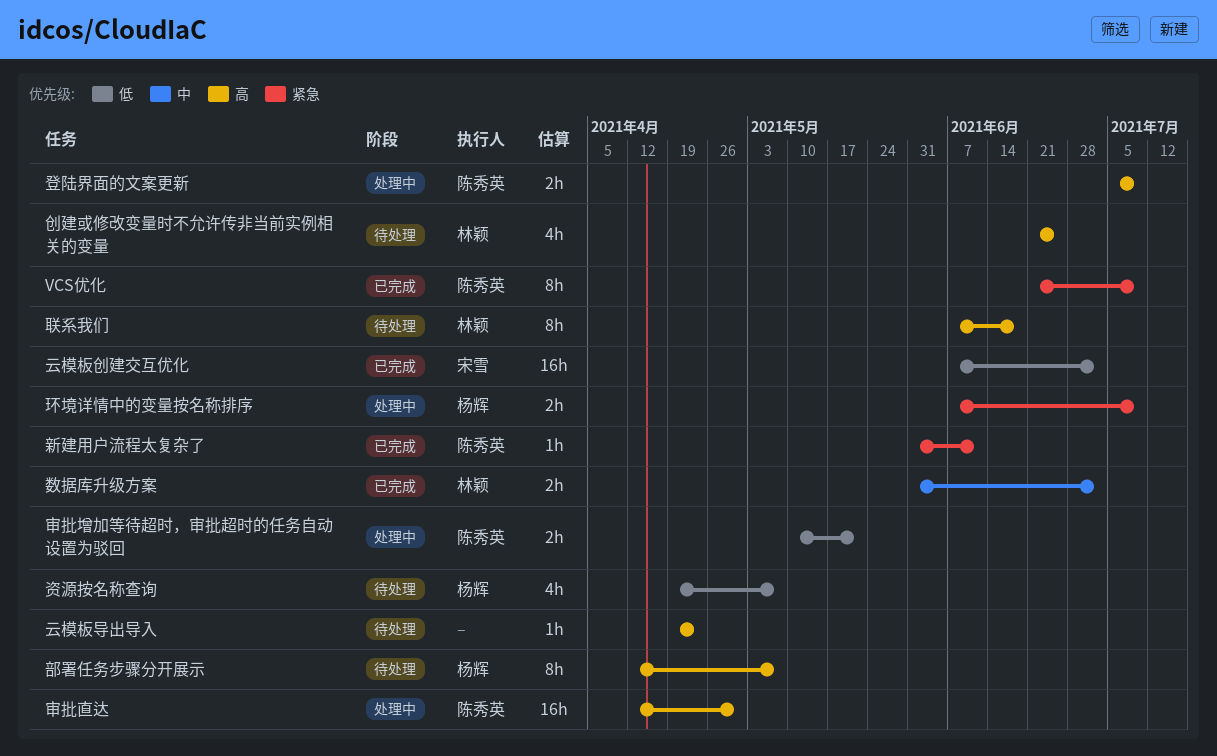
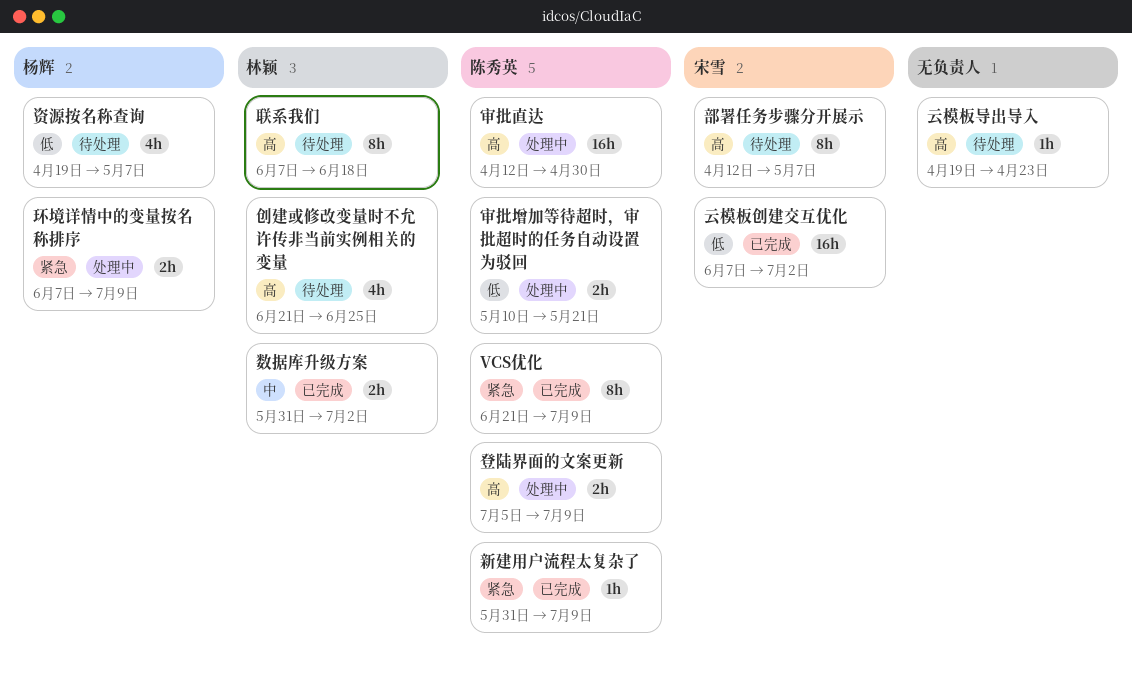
新建用户流程太复杂了, due: Jun 11 -> Jul 9
部署任务步骤分开展示, owner: 杨辉 -> 宋雪

